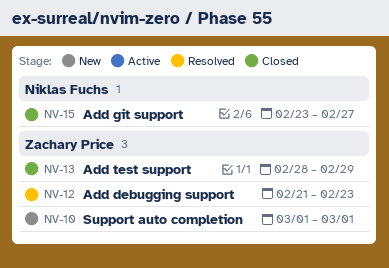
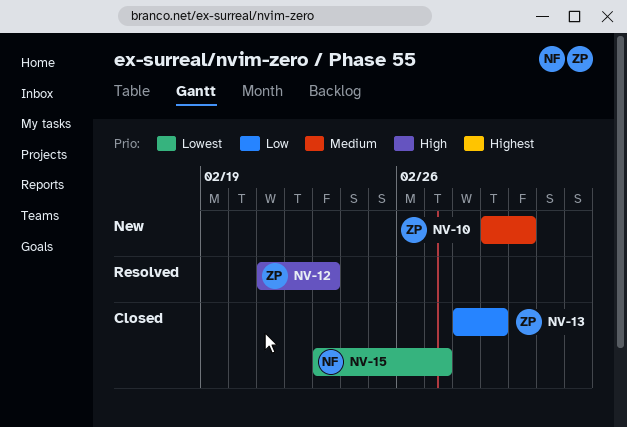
NV-10, start: Mar 1 -> Feb 29

